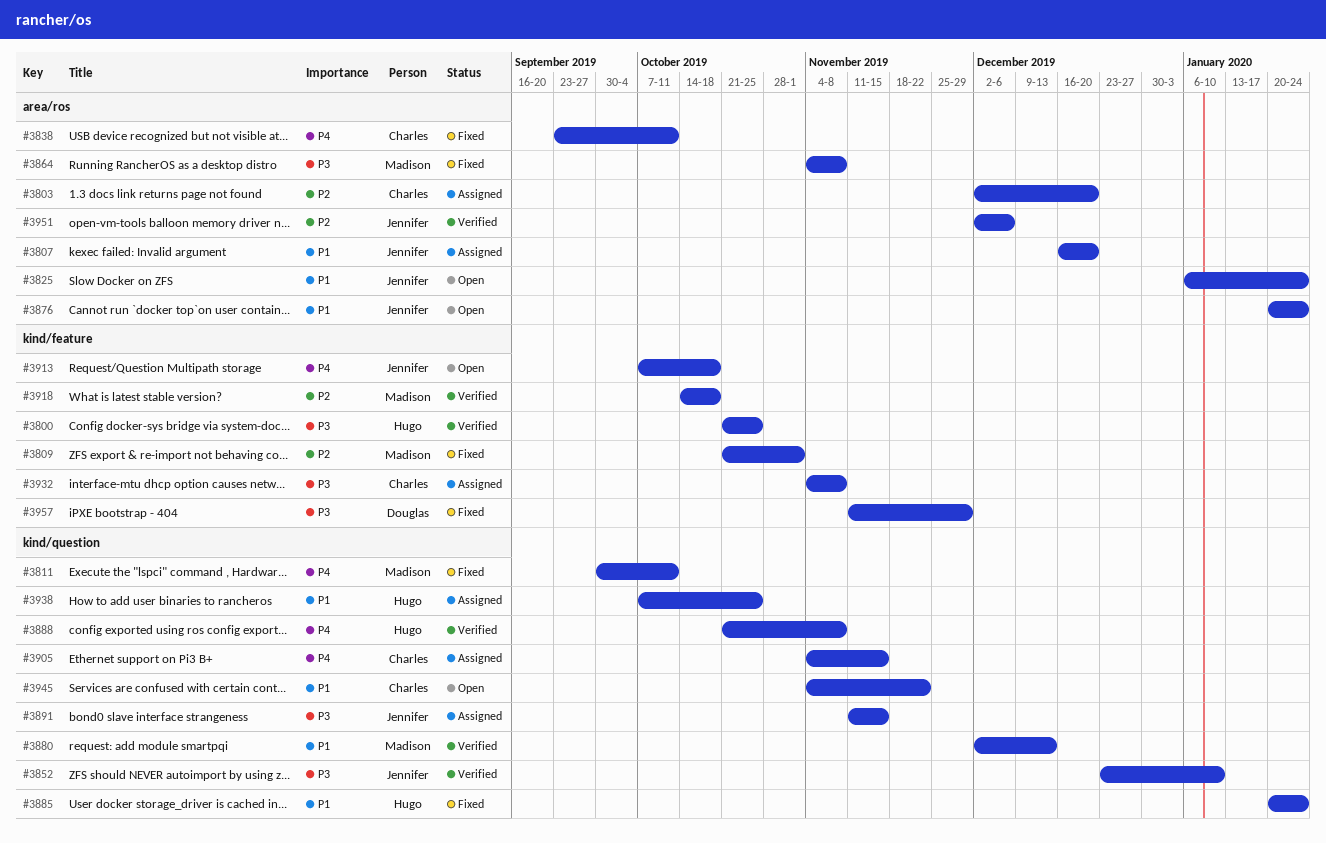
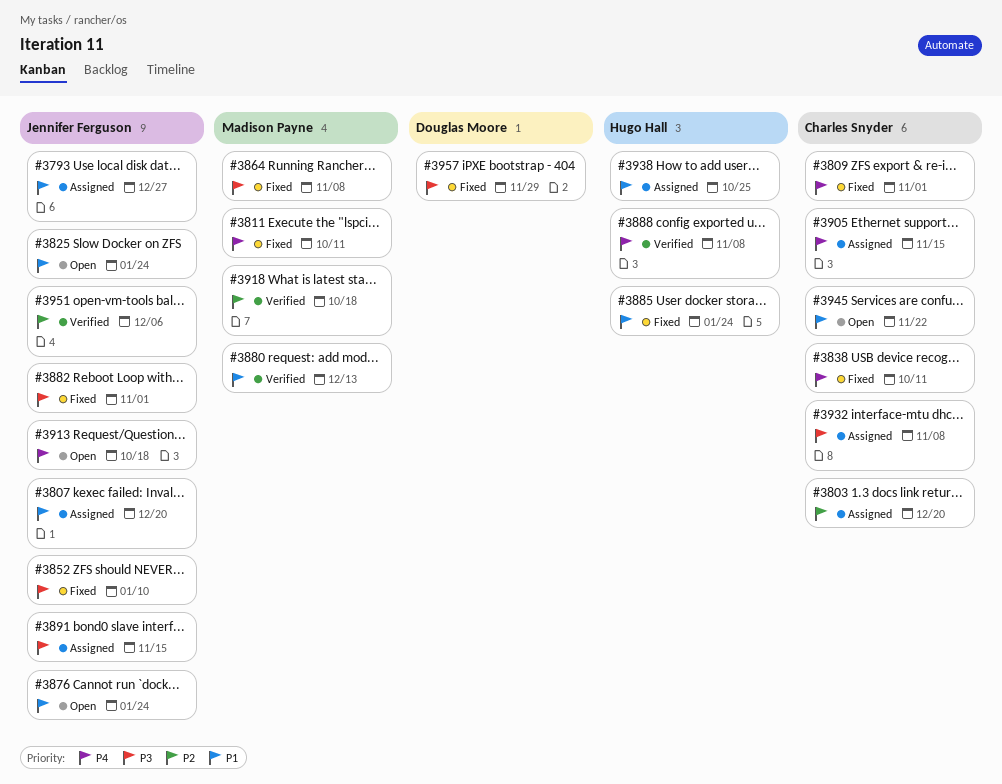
#3793: none -> present
#3800: present -> none
#3809, owner: Madison Payne -> Charles Snyder
#3809, priority: P2 -> P4
#3852, status: Verified -> Fixed
#3882: none -> present

